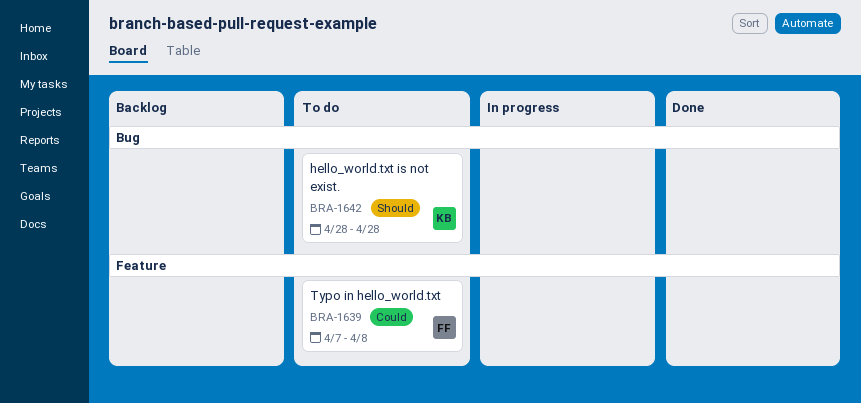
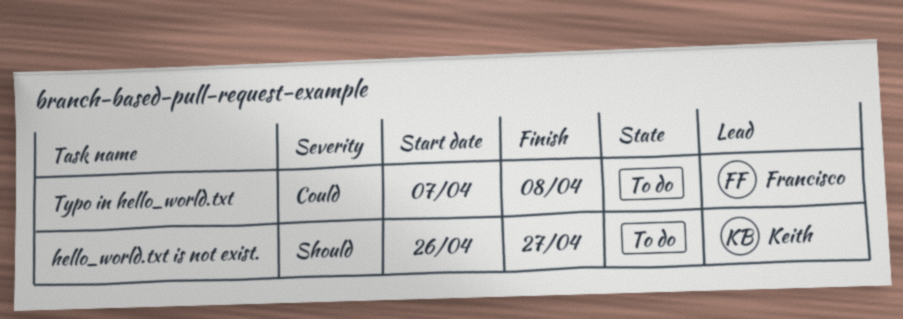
hello_world.txt is not exist., start: Apr 28 -> Apr 26
hello_world.txt is not exist., due: Apr 28 -> Apr 27

